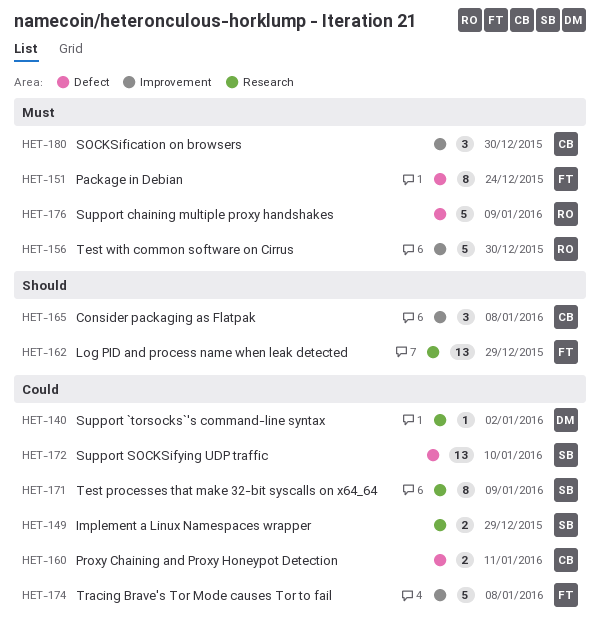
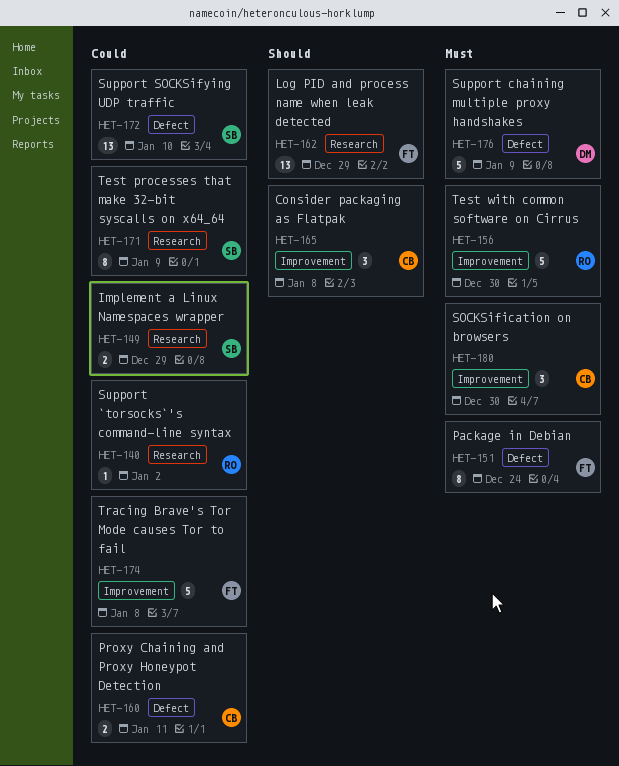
HET-140, owner: DM -> RO
HET-176, owner: RO -> DM

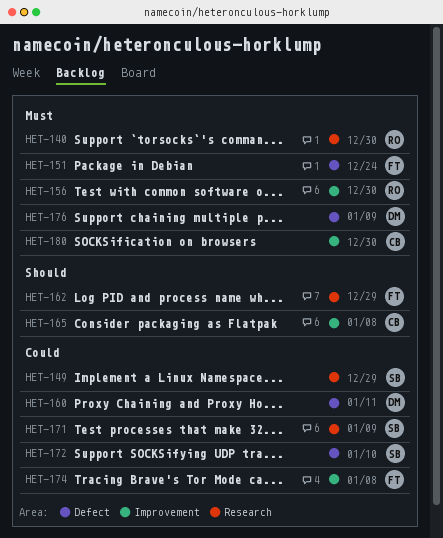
HET-140, priority: Could -> Must
HET-140, due: Jan 2 -> Dec 30
HET-160, owner: CB -> DM

